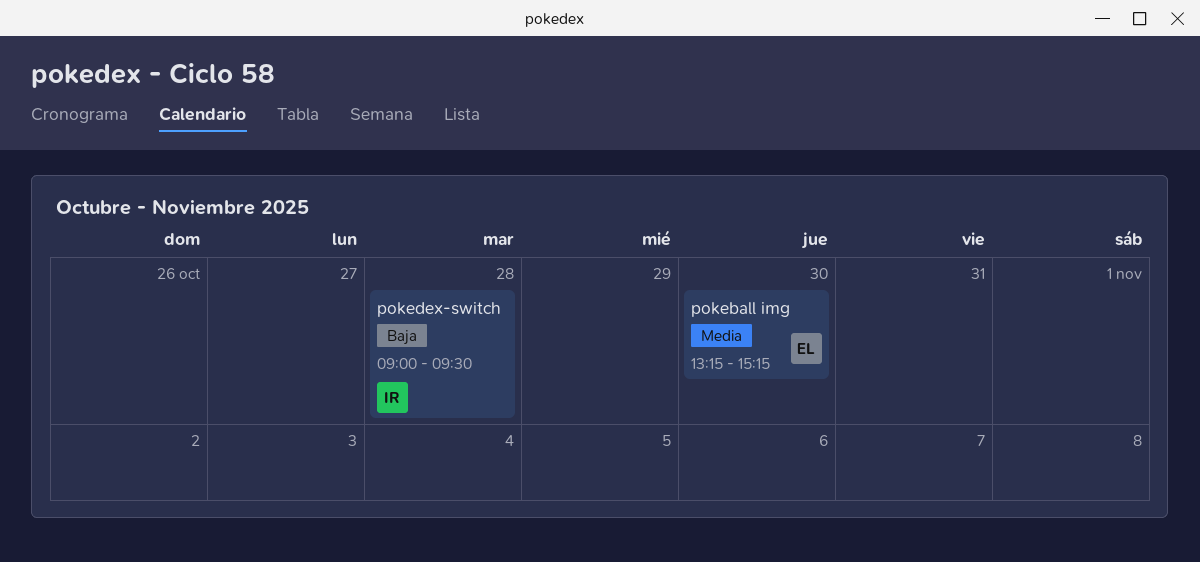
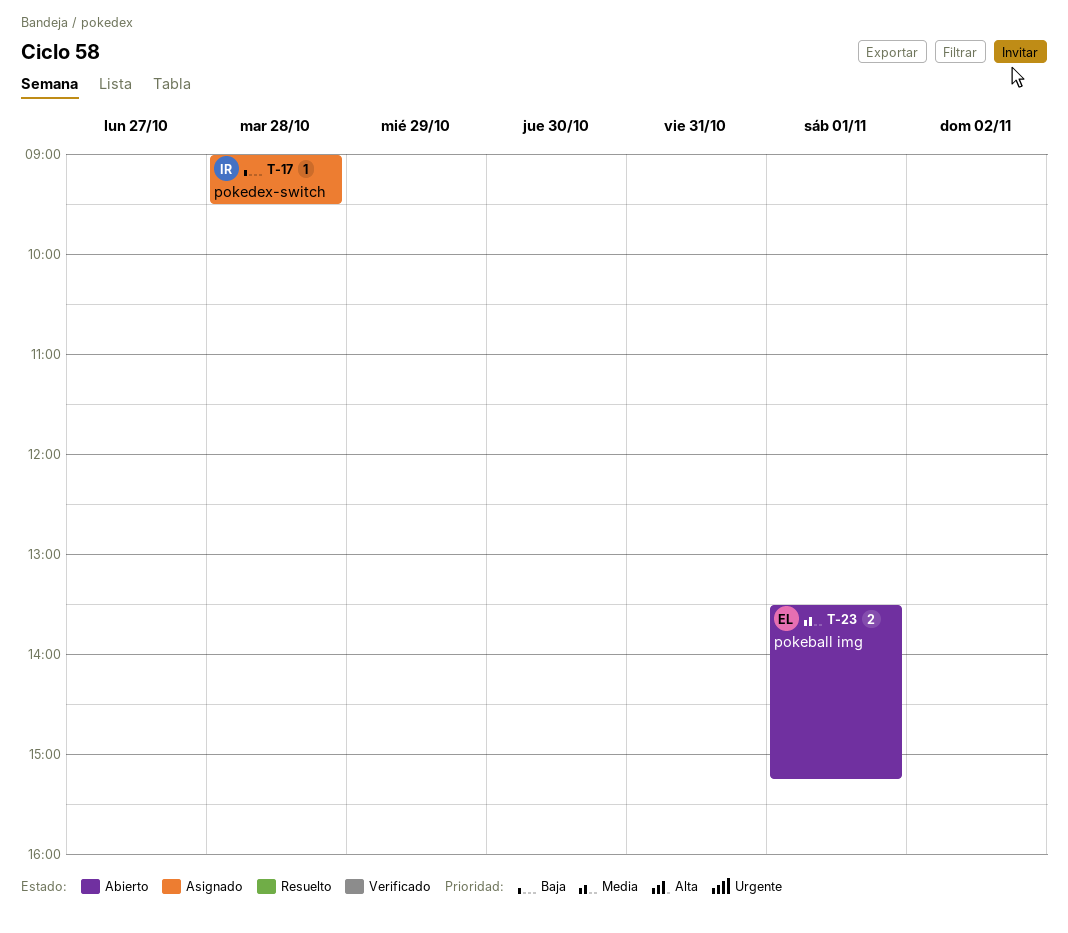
pokeball img, day: Oct 30 -> Nov 1
pokeball img, begins: 13:15 -> 13:30

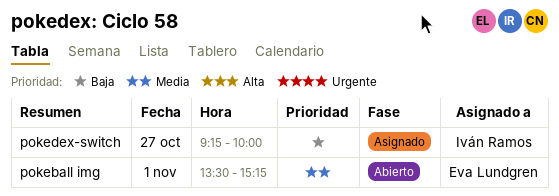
pokedex-switch, day: Oct 28 -> Oct 27
pokedex-switch, begins: 09:00 -> 09:15
pokedex-switch, ends: 09:30 -> 10:00

